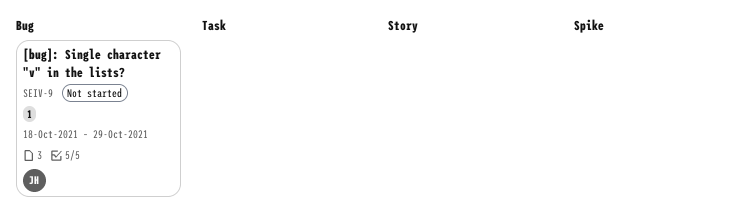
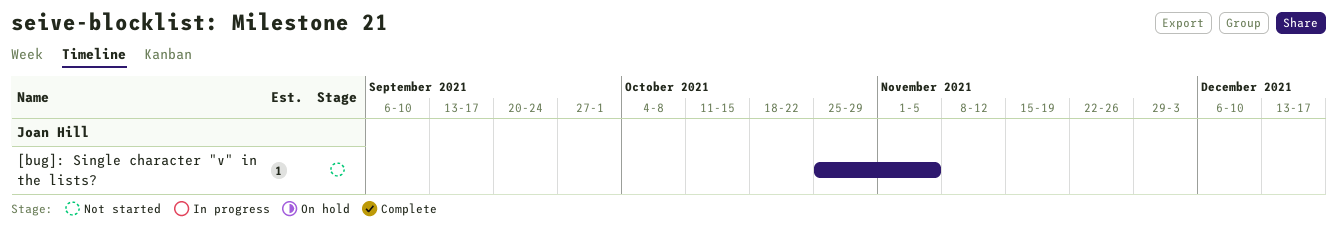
[bug]: Single character "v" in the lists?, start: Oct 18 -> Oct 25
[bug]: Single character "v" in the lists?, due: Oct 29 -> Nov 5

